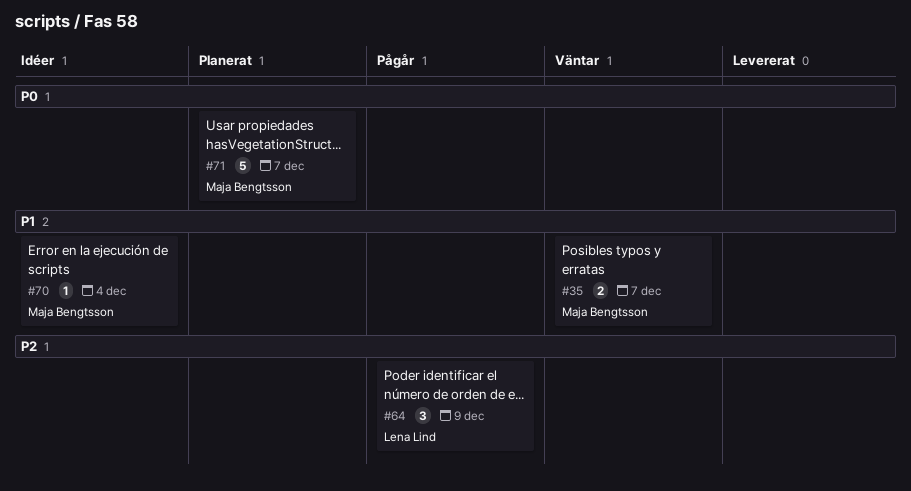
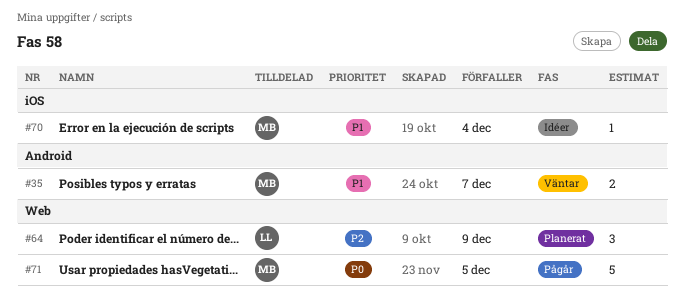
#64, status: Pågår -> Planerat
#71, status: Planerat -> Pågår
#71, due: Dec 7 -> Dec 5

